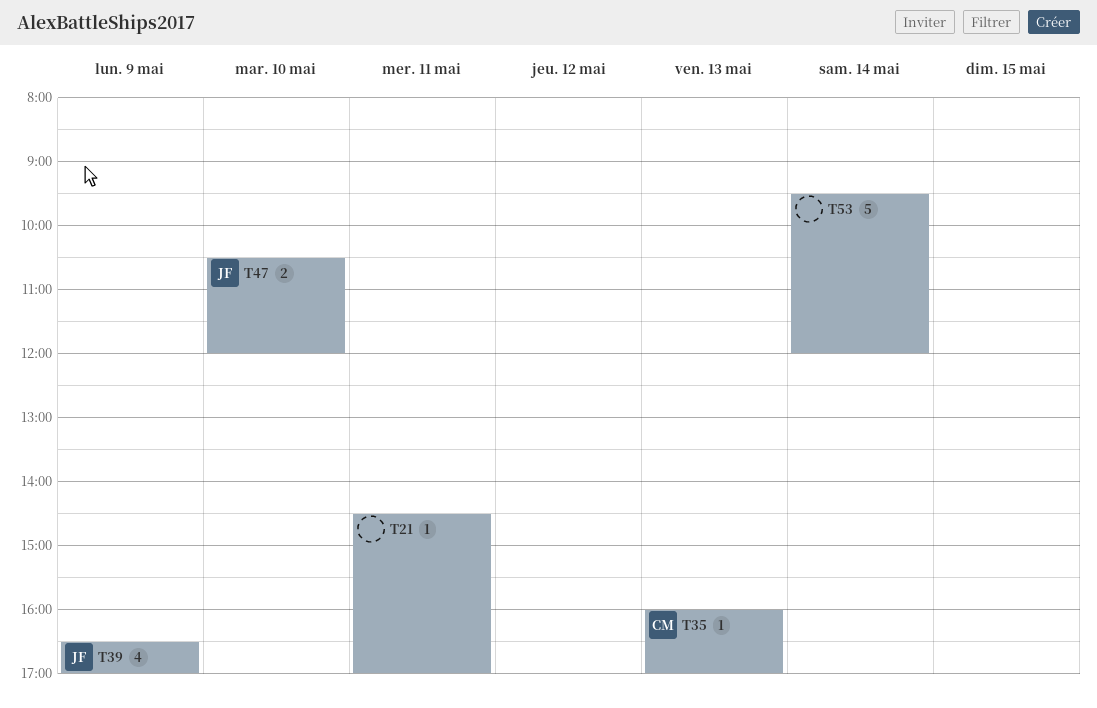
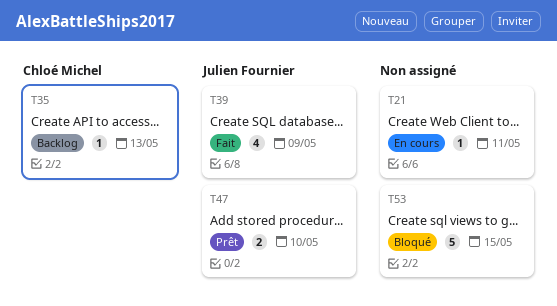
T53, day: May 14 -> May 15

